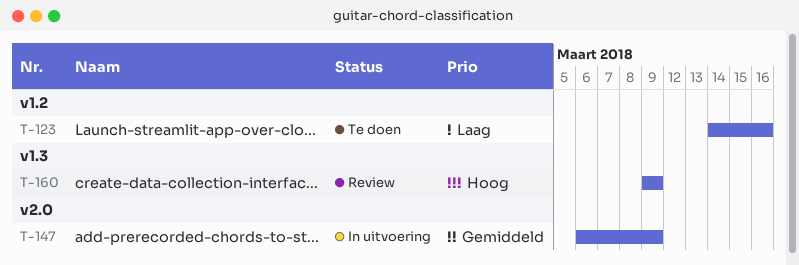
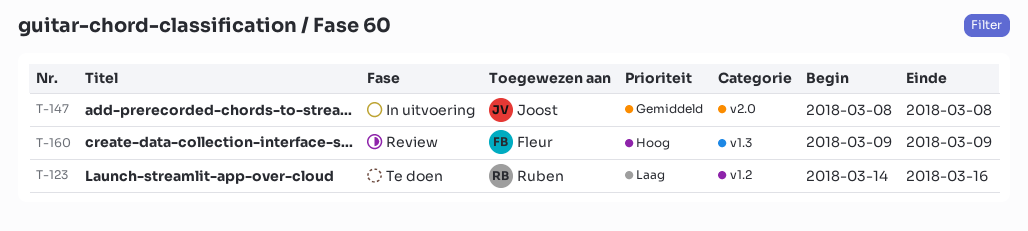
T-147, start: Mar 6 -> Mar 8
T-147, due: Mar 9 -> Mar 8

